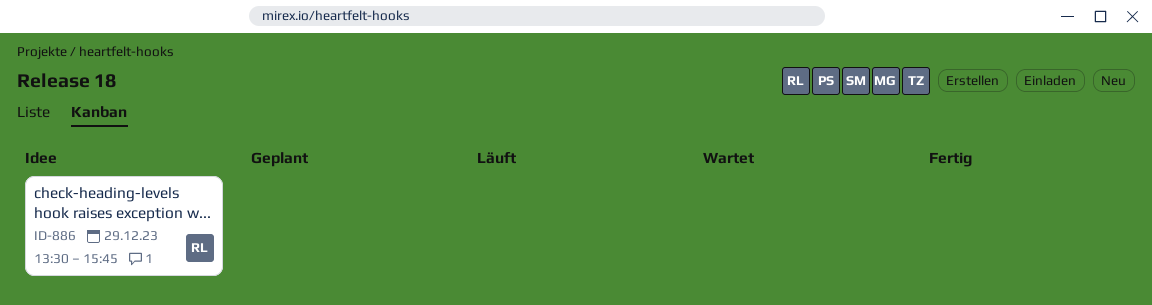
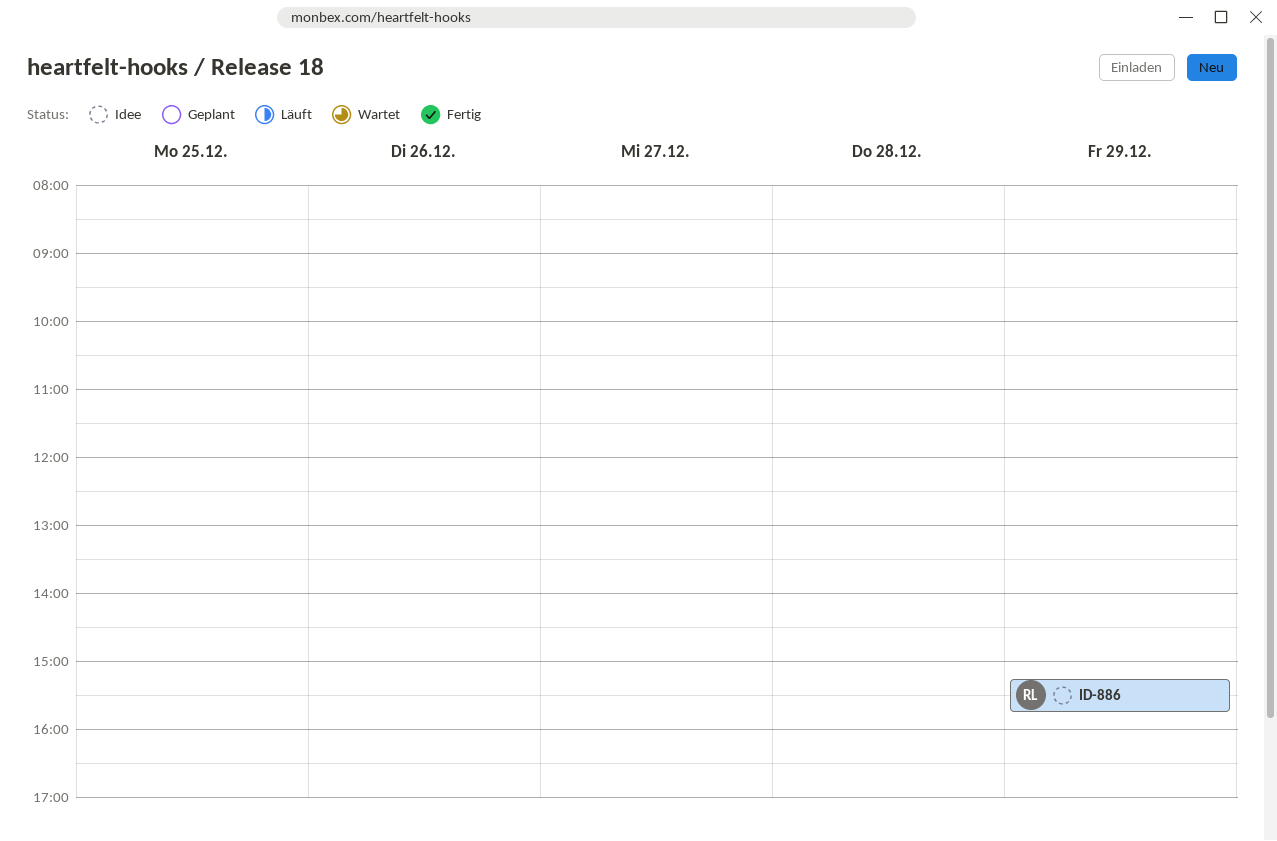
ID-886, begins: 13:30 -> 15:15

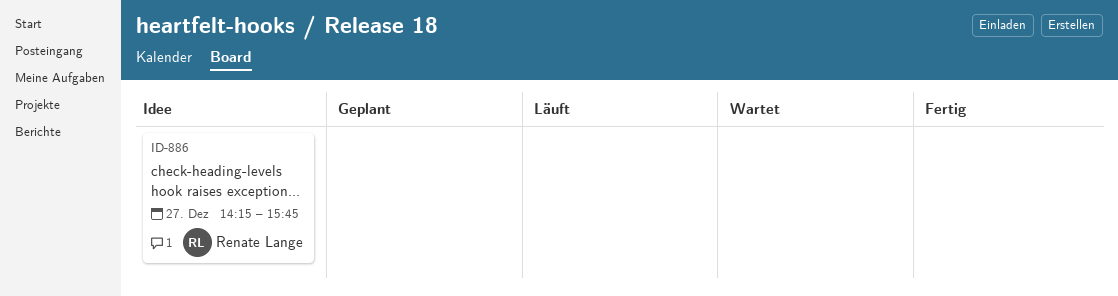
ID-886, day: Dec 29 -> Dec 27
ID-886, begins: 15:15 -> 14:15

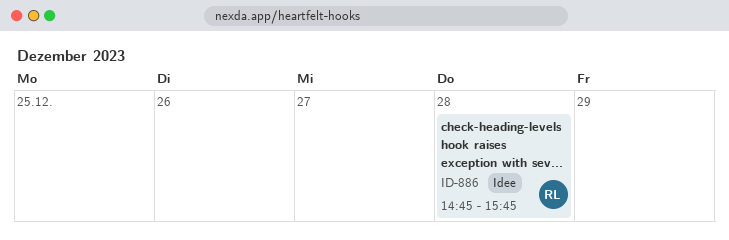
ID-886, day: Dec 27 -> Dec 28
ID-886, begins: 14:15 -> 14:45

